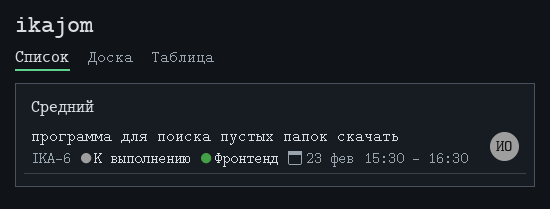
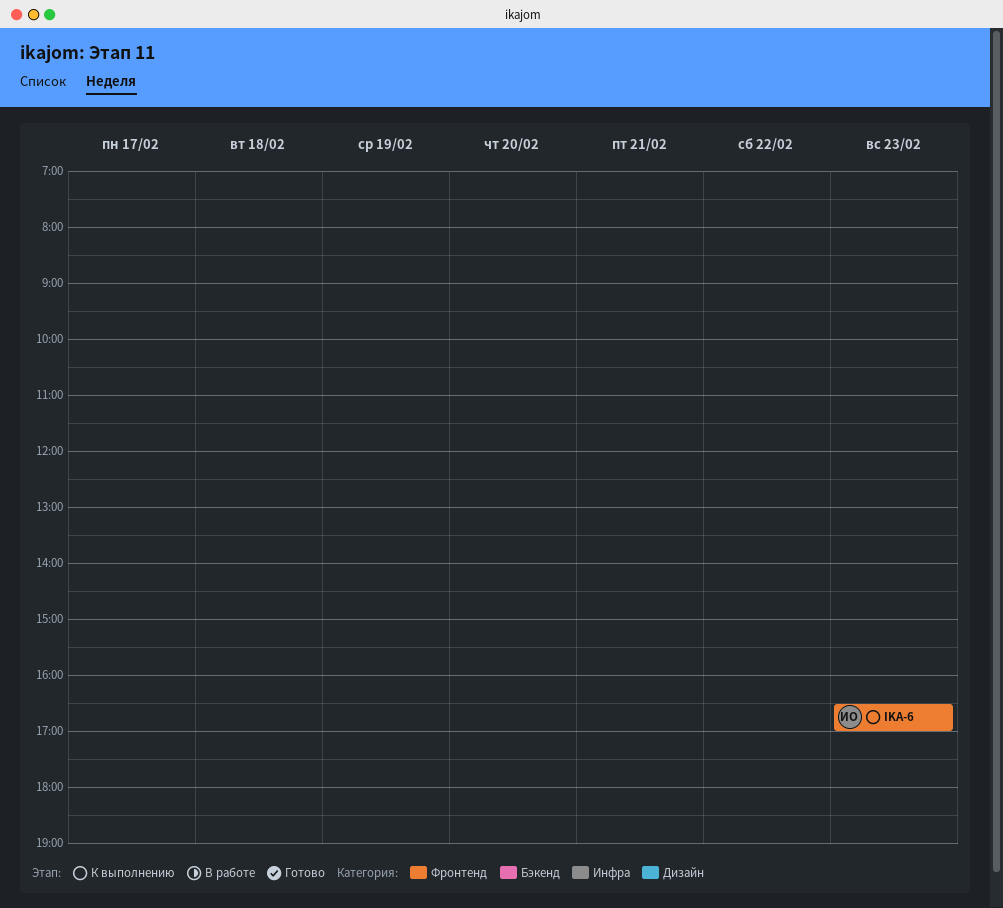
IKA-6, begins: 15:30 -> 16:30
IKA-6, ends: 16:30 -> 17:00

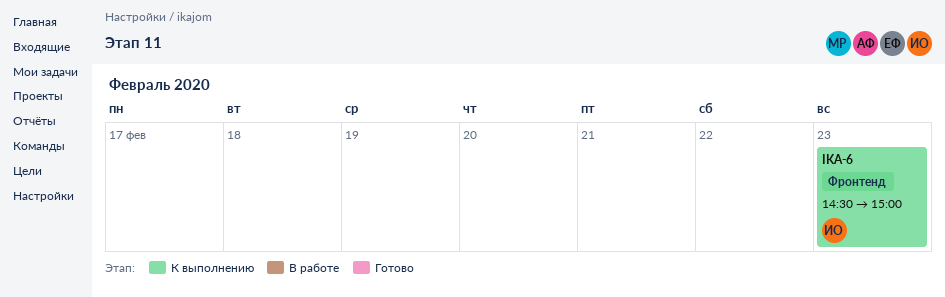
IKA-6, begins: 16:30 -> 14:30
IKA-6, ends: 17:00 -> 15:00

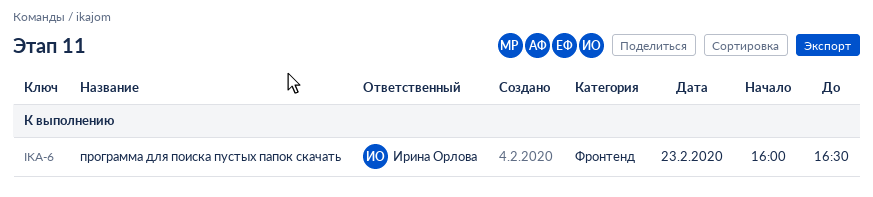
IKA-6, begins: 14:30 -> 16:00
IKA-6, ends: 15:00 -> 16:30

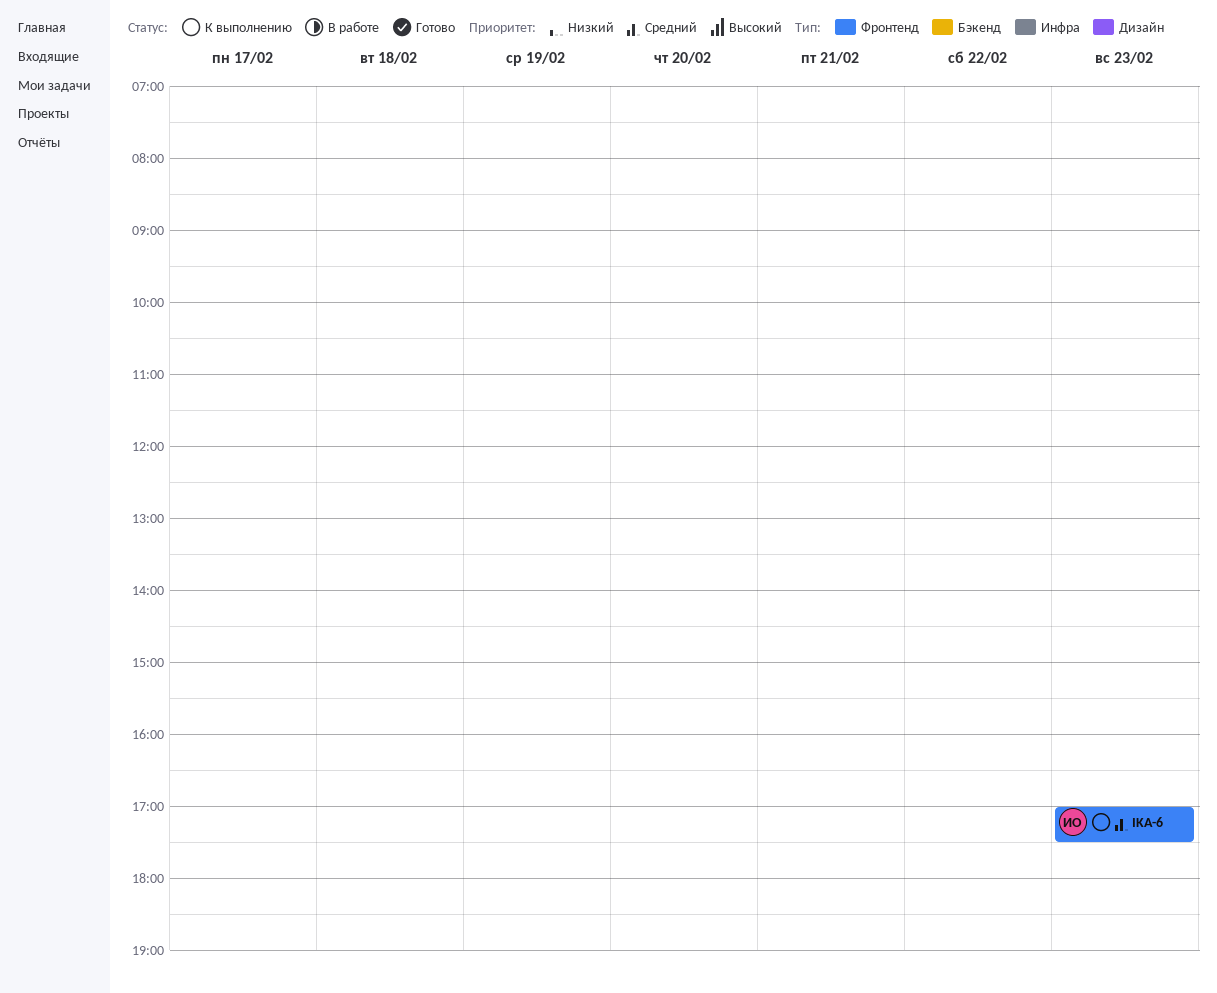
IKA-6, begins: 16:00 -> 17:00
IKA-6, ends: 16:30 -> 17:30

